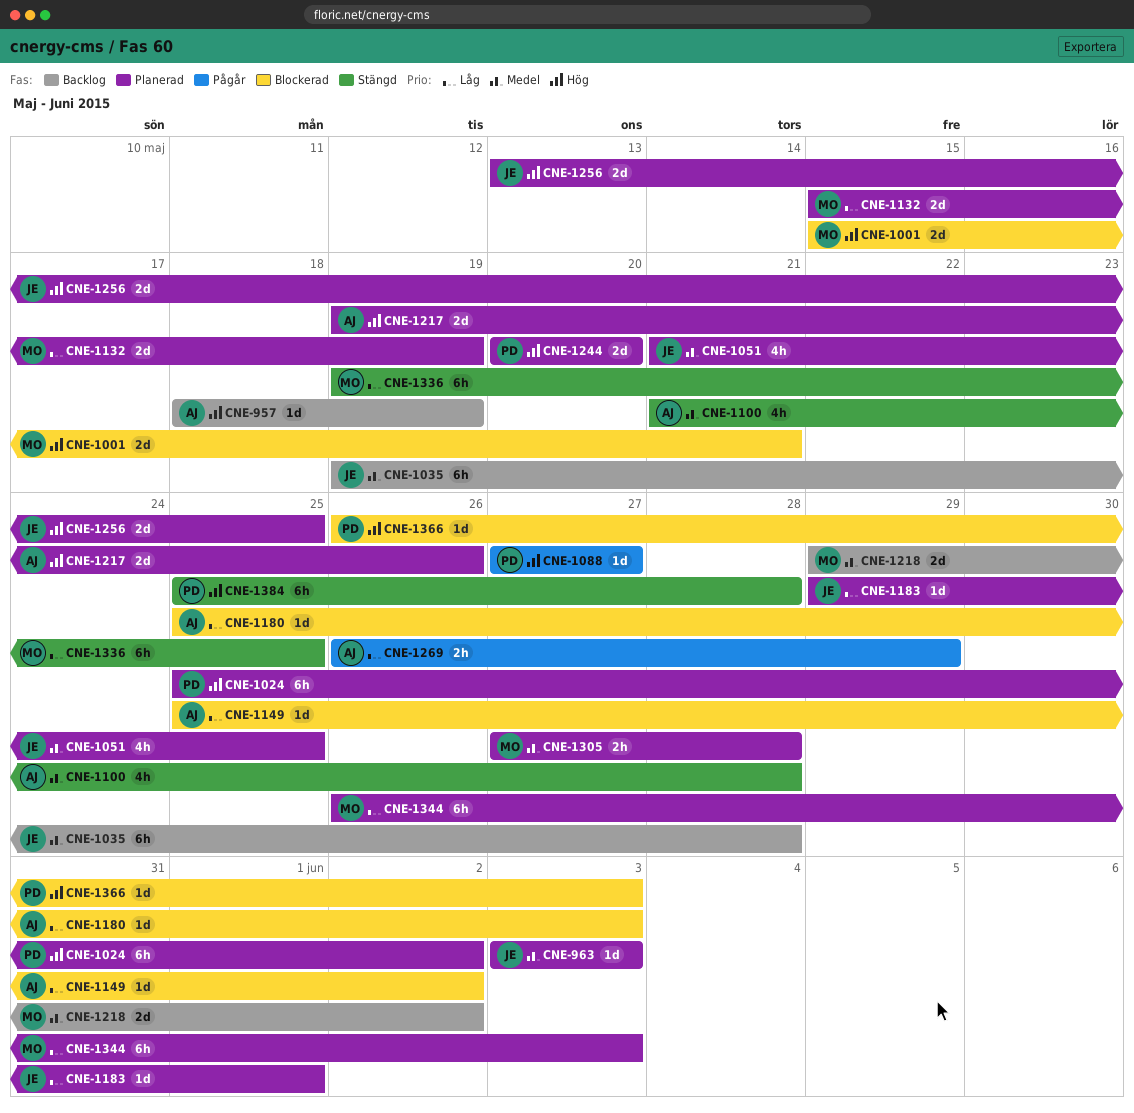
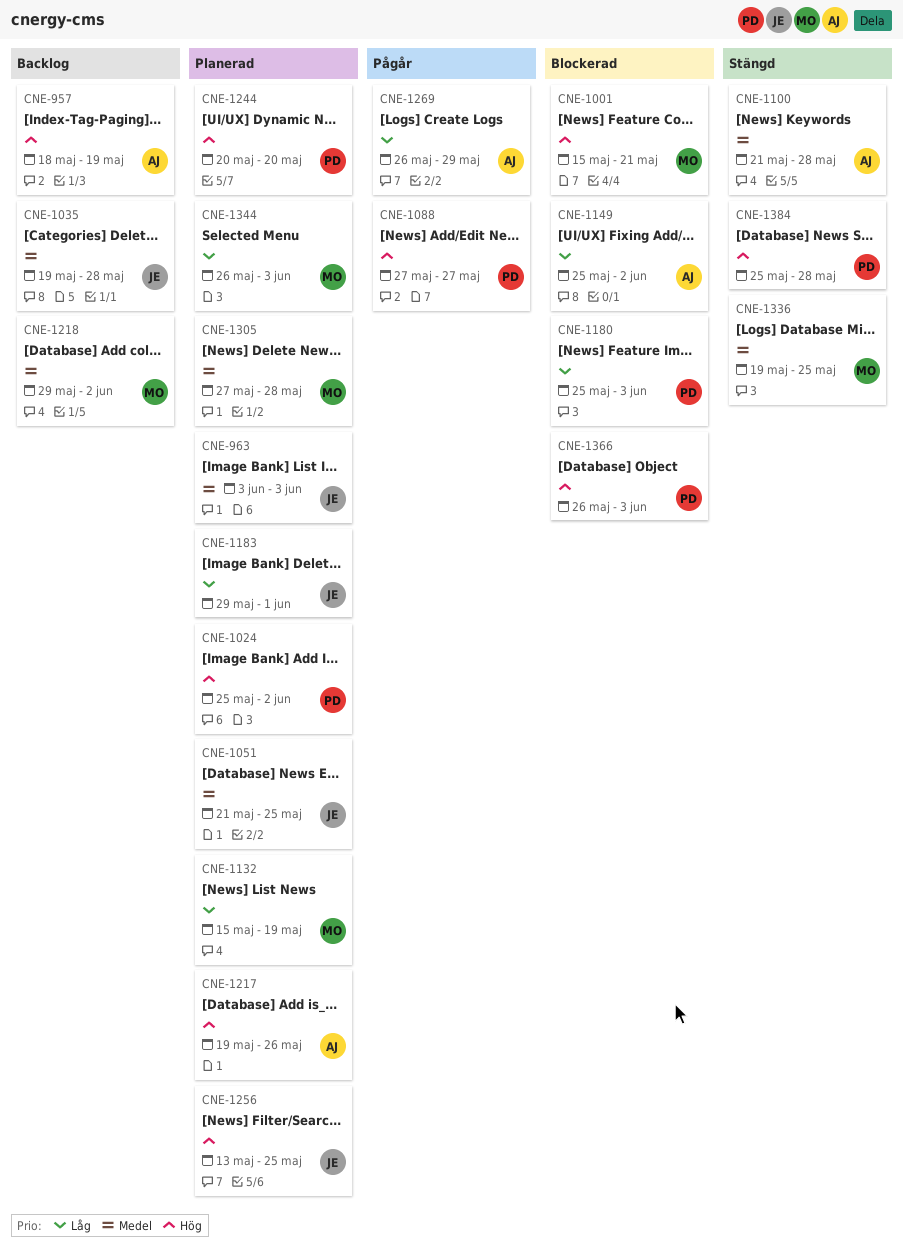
CNE-1180, owner: AJ -> PD
CNE-1336, priority: Låg -> Medel

